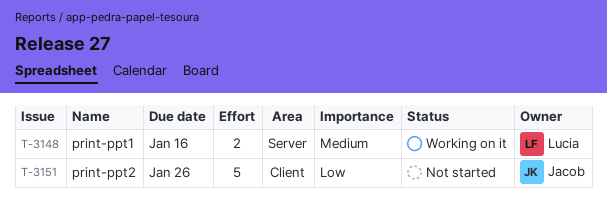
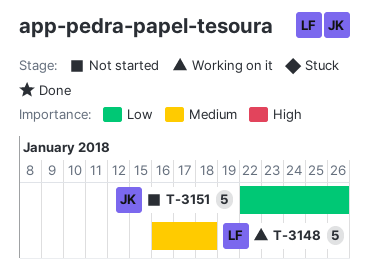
T-3148, estimate: 2 -> 5
T-3148, due: Jan 16 -> Jan 18

